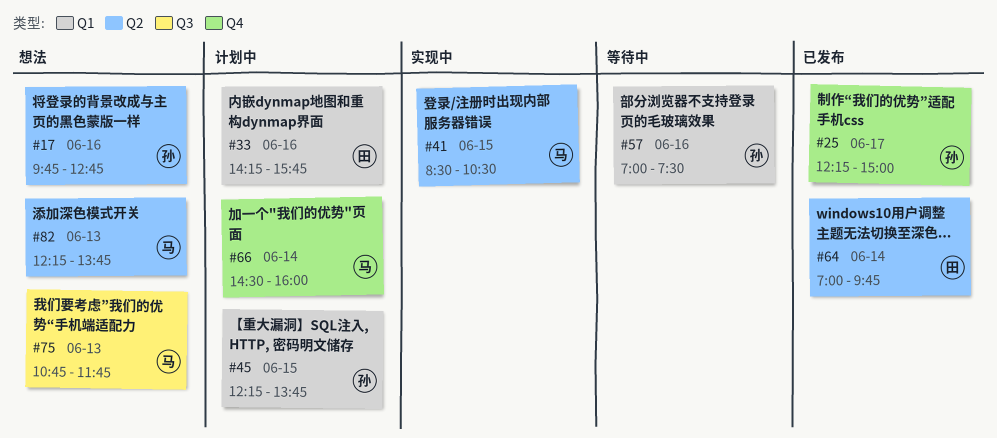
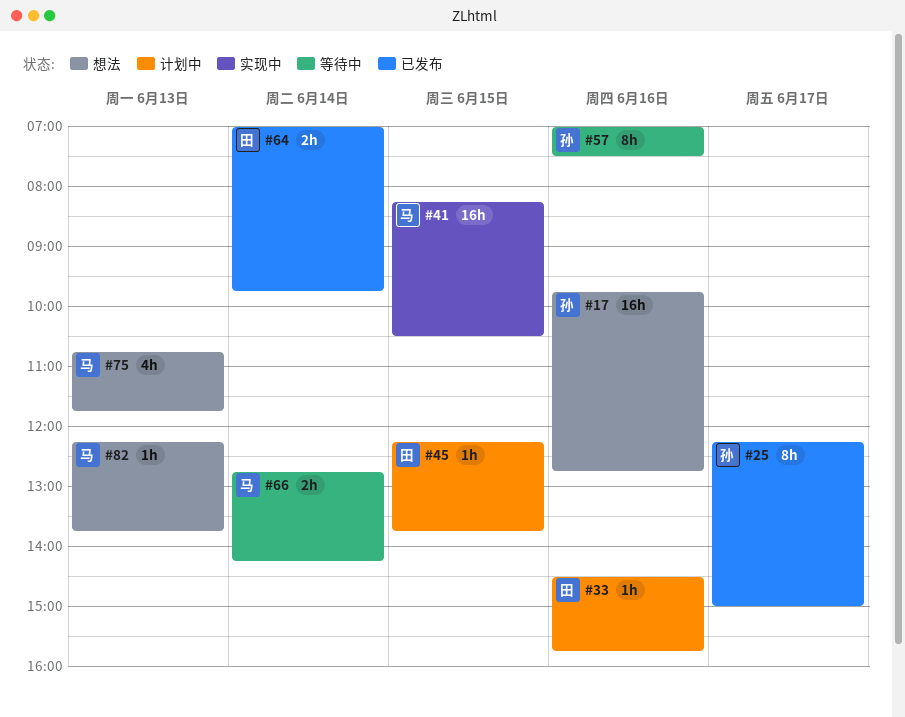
#33, begins: 14:15 -> 14:30
#41, begins: 08:30 -> 08:15
#45, owner: 孙 -> 田
#66, status: 计划中 -> 等待中
#66, begins: 14:30 -> 12:45
#66, ends: 16:00 -> 14:15

